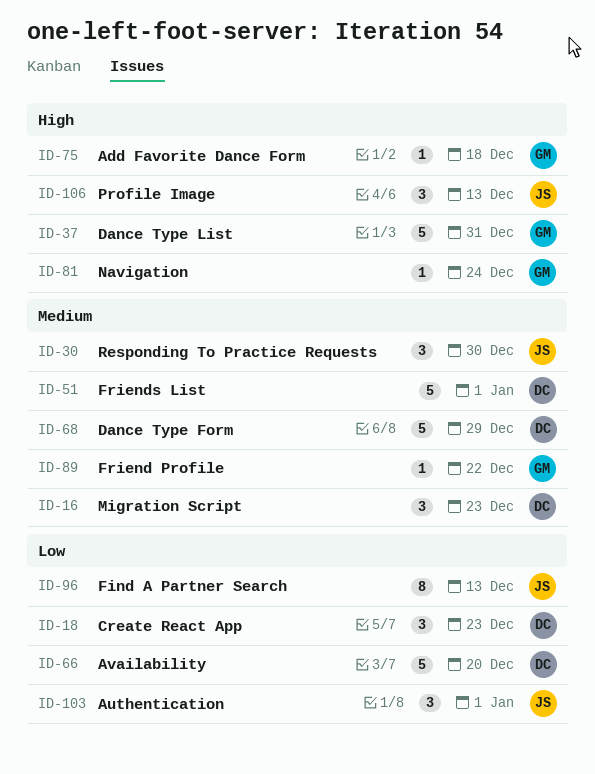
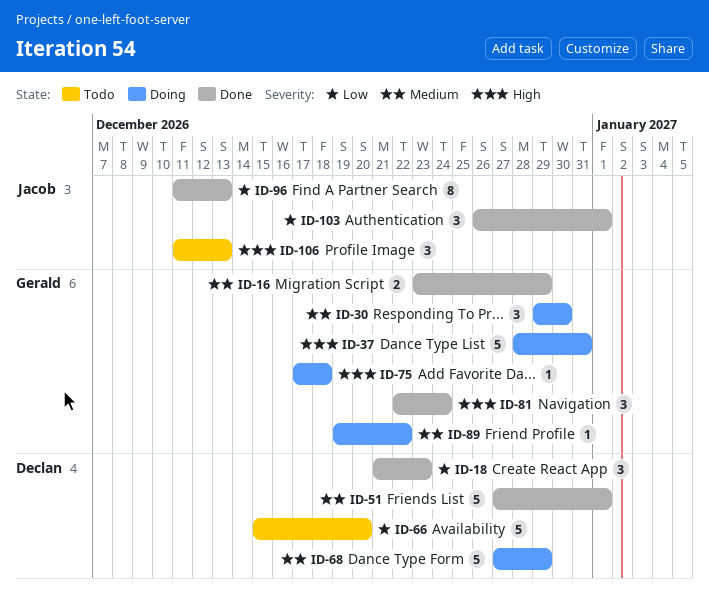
ID-16, owner: Declan -> Gerald
ID-16, estimate: 3 -> 2
ID-16, due: Dec 23 -> Dec 29
ID-30, owner: Jacob -> Gerald
ID-81, estimate: 1 -> 3

